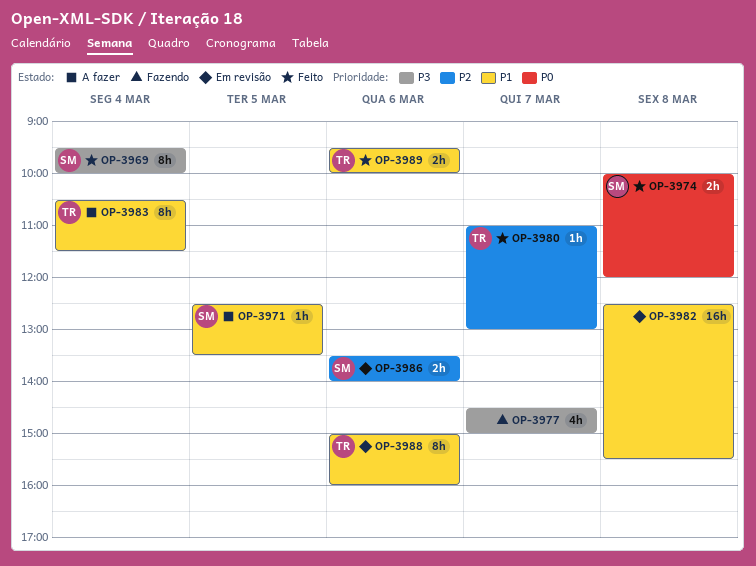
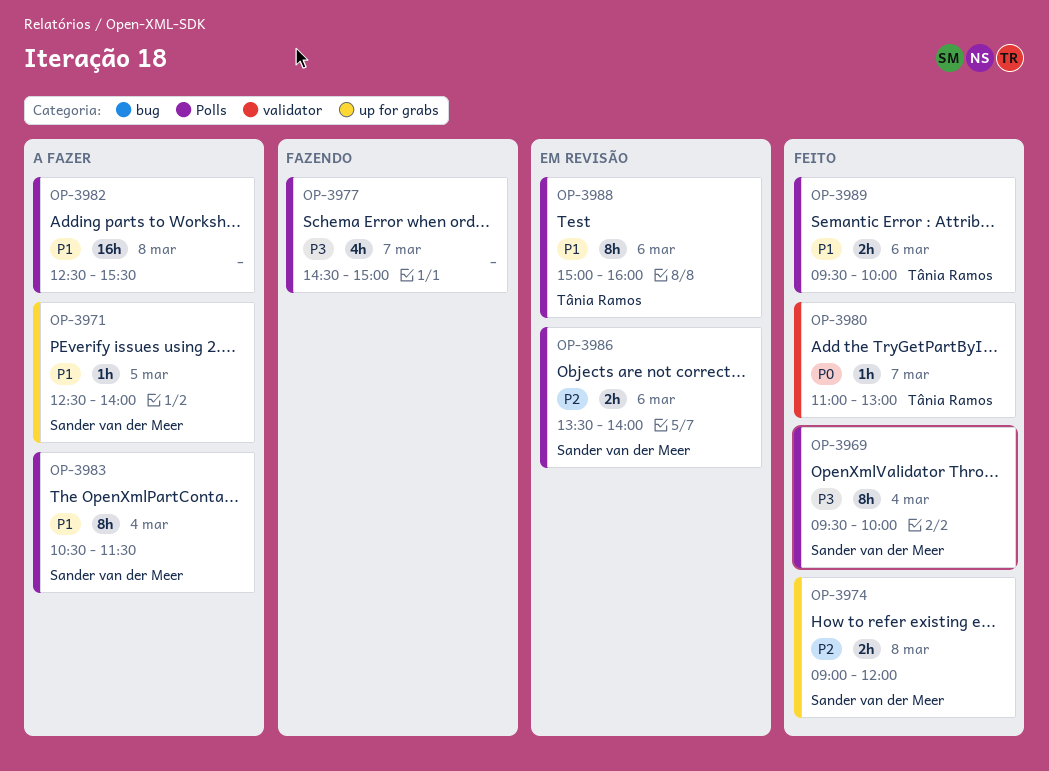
OP-3971, ends: 13:30 -> 14:00
OP-3974, priority: P0 -> P2
OP-3974, begins: 10:00 -> 09:00
OP-3980, priority: P2 -> P0
OP-3982, status: Em revisão -> A fazer
OP-3983, owner: Tânia Ramos -> Sander van der Meer

